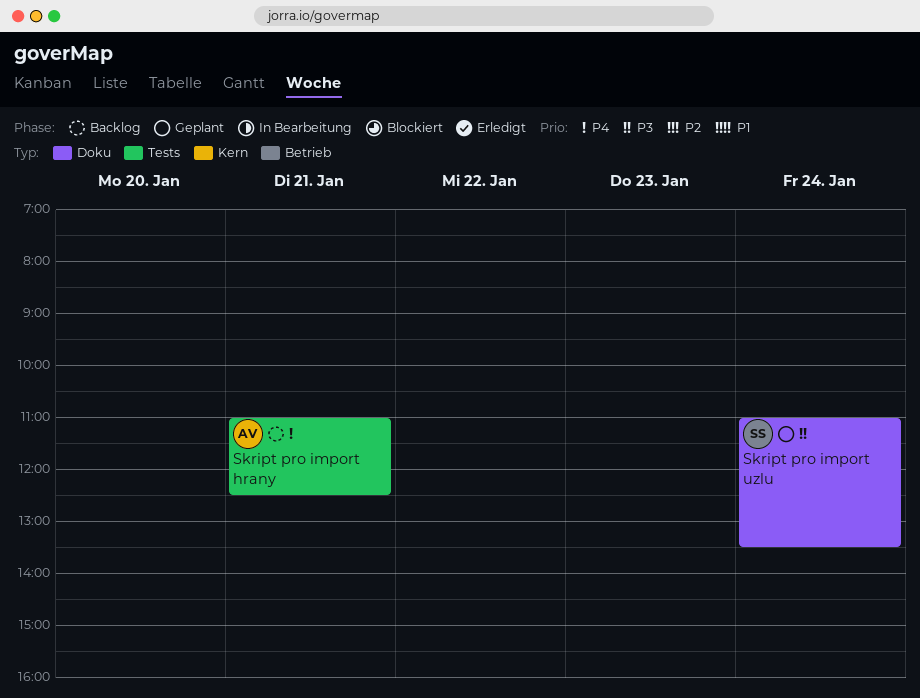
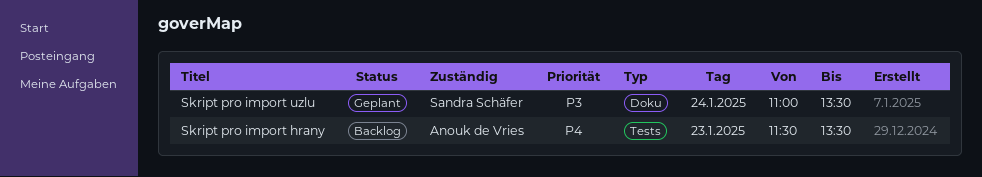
Skript pro import hrany, day: Jan 21 -> Jan 23
Skript pro import hrany, begins: 11:00 -> 11:30
Skript pro import hrany, ends: 12:30 -> 13:30

